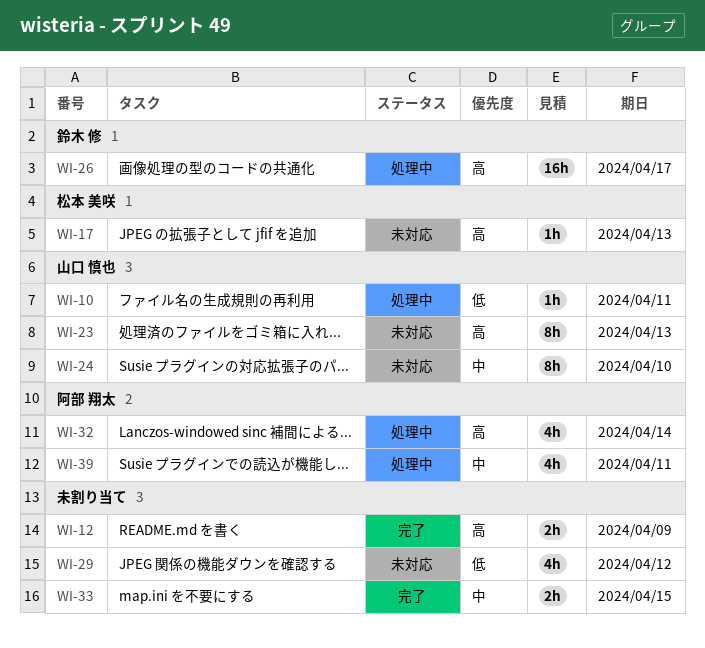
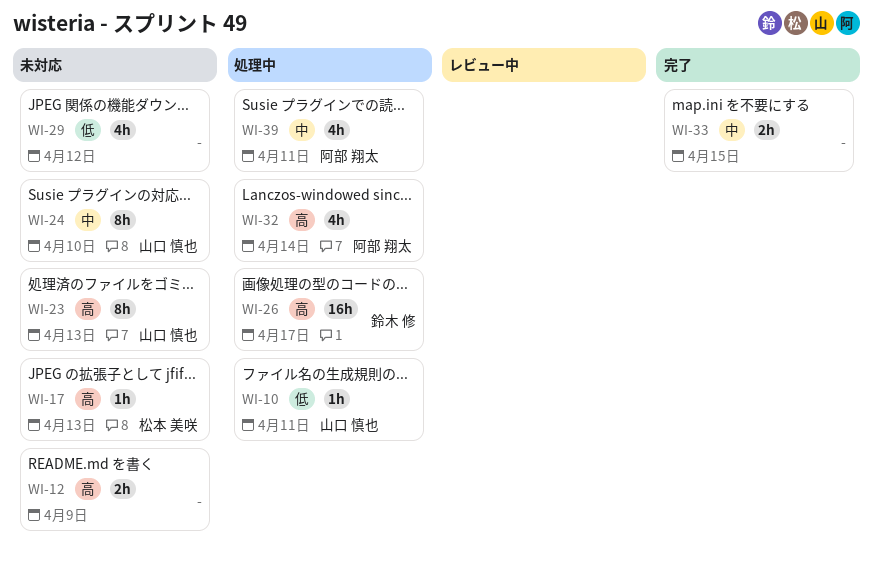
WI-12, status: 完了 -> 未対応

